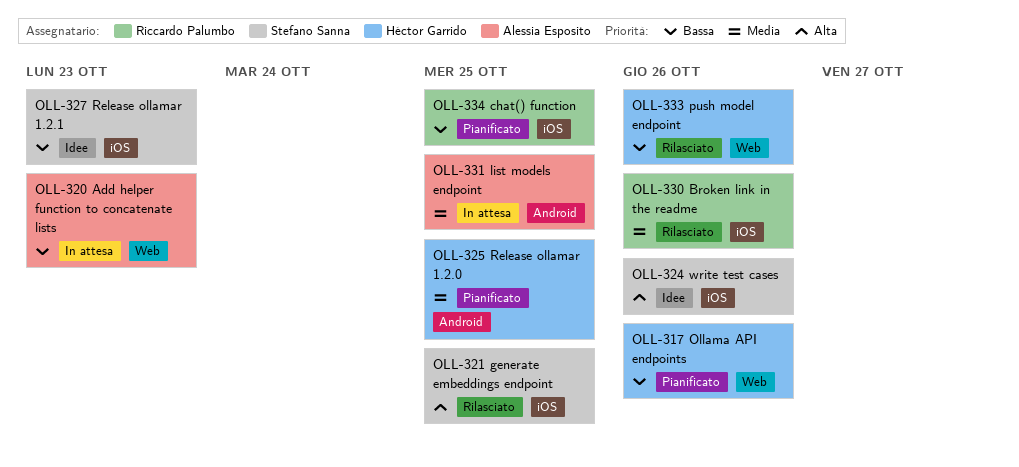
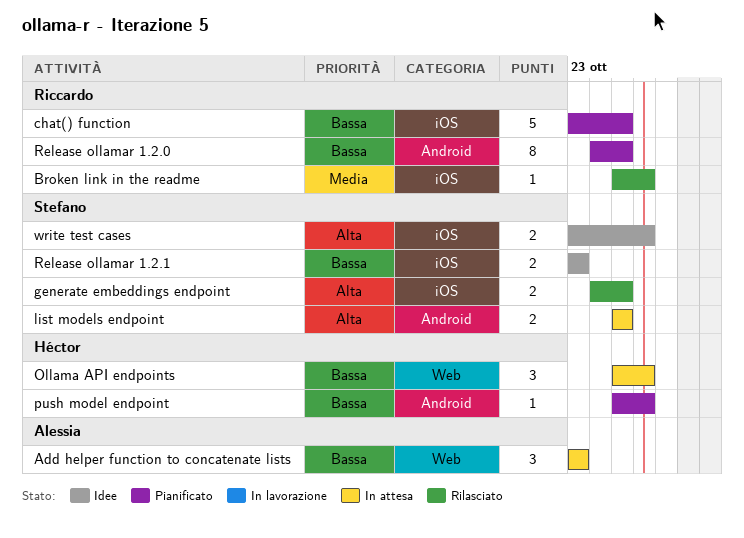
list models endpoint, owner: Alessia Esposito -> Stefano Sanna
list models endpoint, priority: Media -> Alta
Ollama API endpoints, status: Pianificato -> In attesa
push model endpoint, status: Rilasciato -> Pianificato
push model endpoint, label: Web -> Android
Release ollamar 1.2.0, owner: Héctor Garrido -> Riccardo Palumbo
Release ollamar 1.2.0, priority: Media -> Bassa

